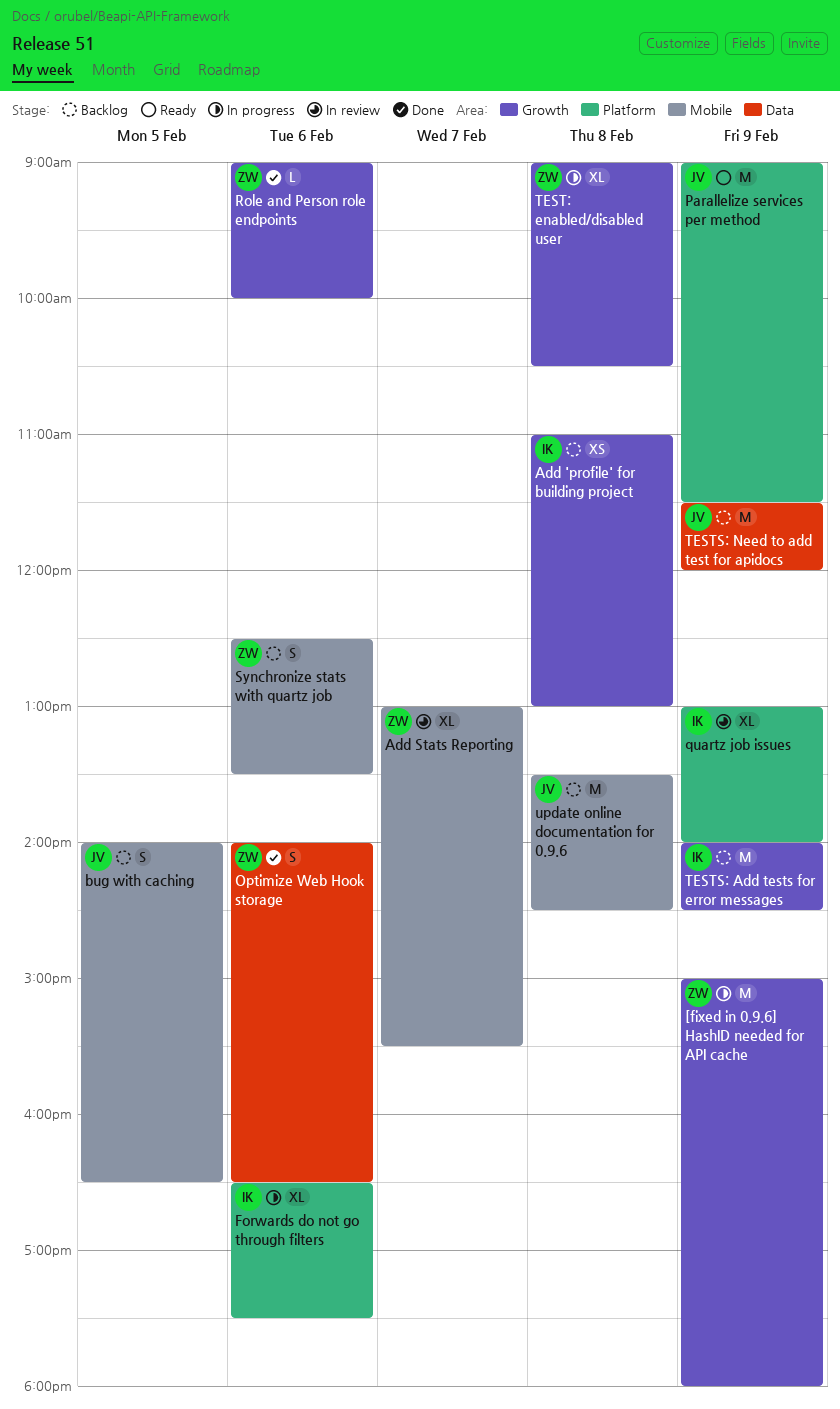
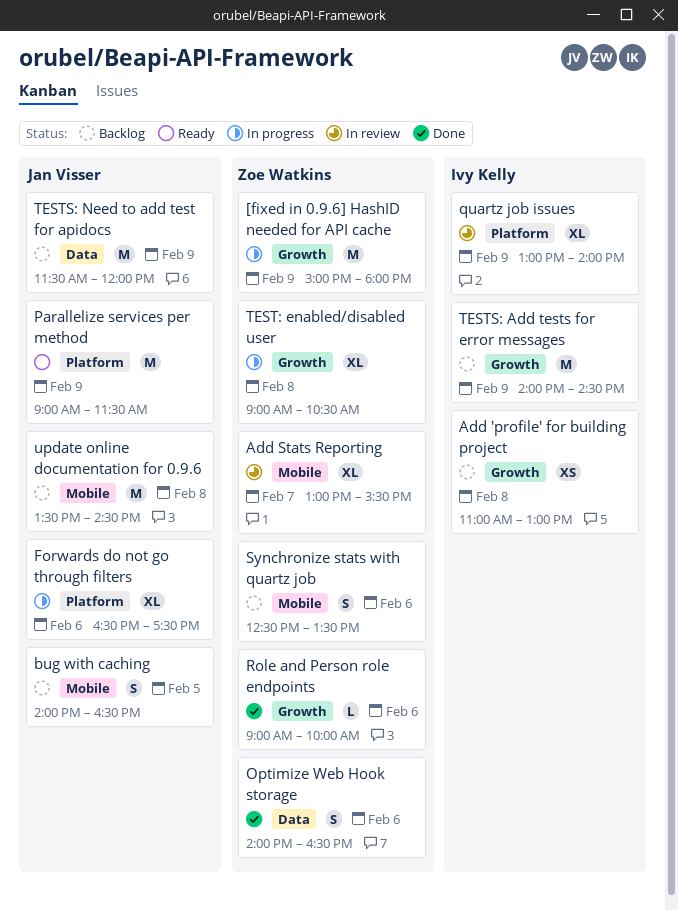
Forwards do not go through filters, owner: Ivy Kelly -> Jan Visser

